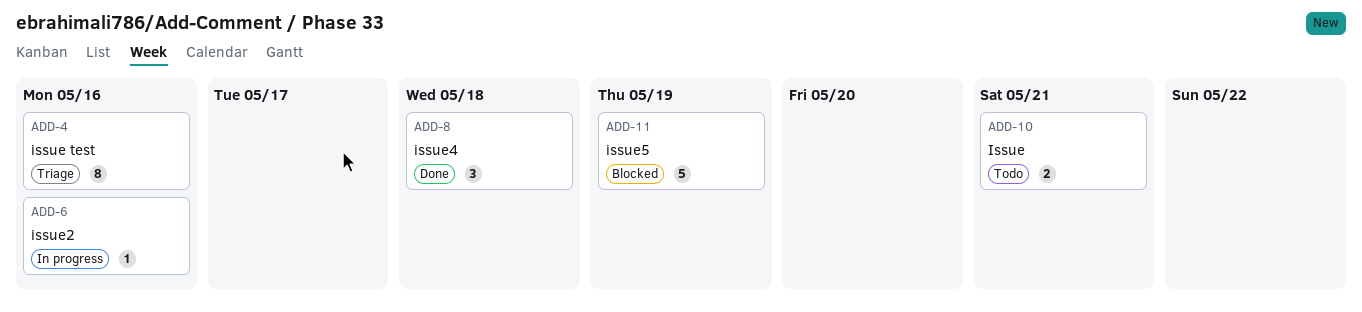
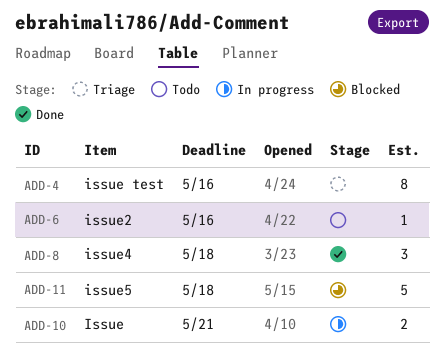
ADD-6, status: In progress -> Todo
ADD-10, status: Todo -> In progress
ADD-11, due: May 19 -> May 18

